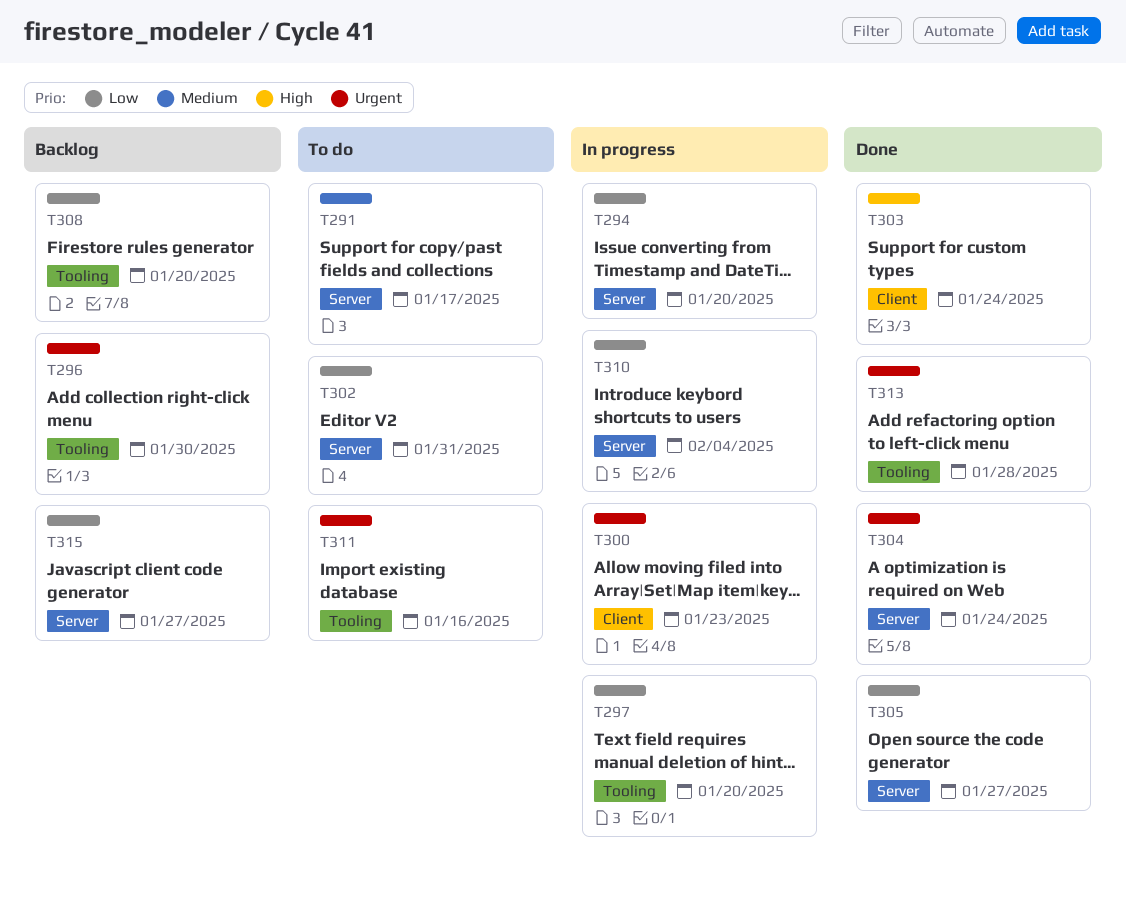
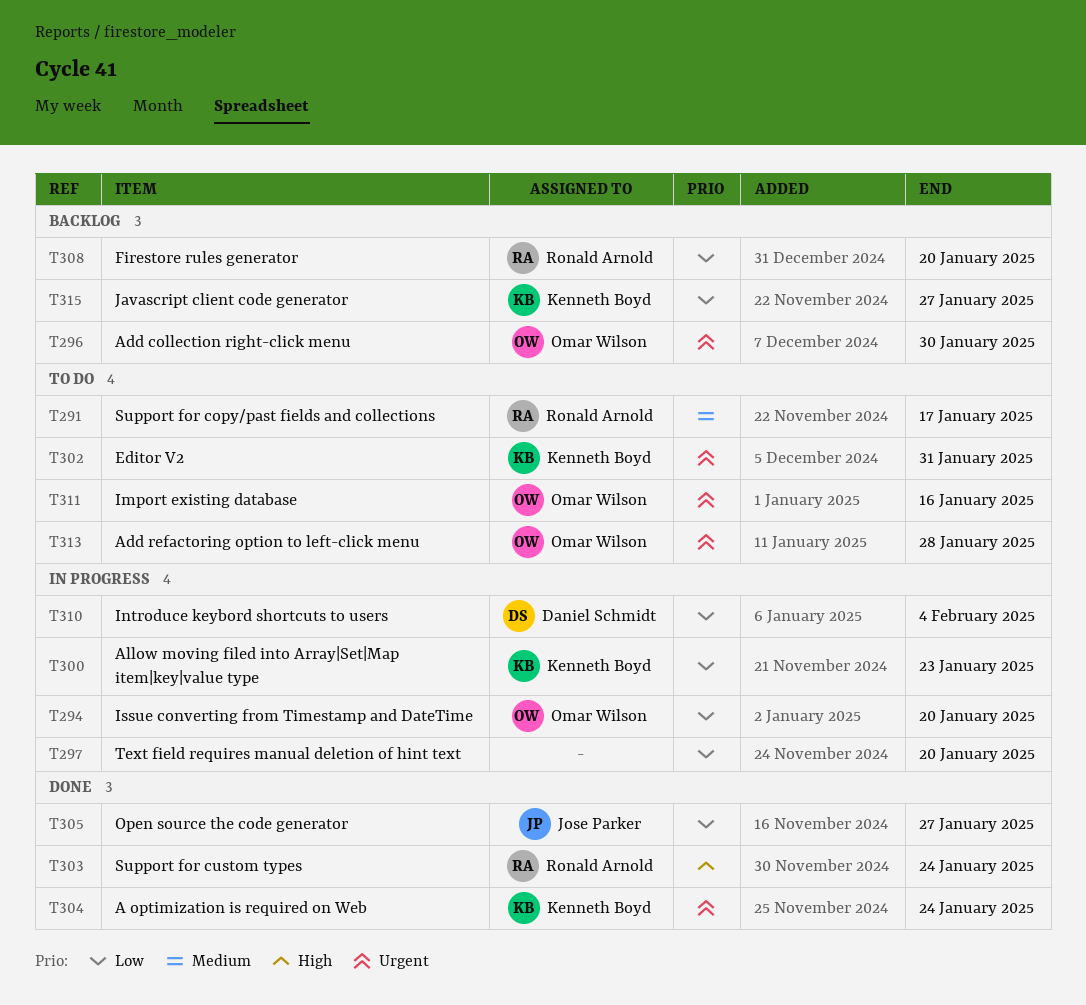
T300, priority: Urgent -> Low
T302, priority: Low -> Urgent
T313, status: Done -> To do

